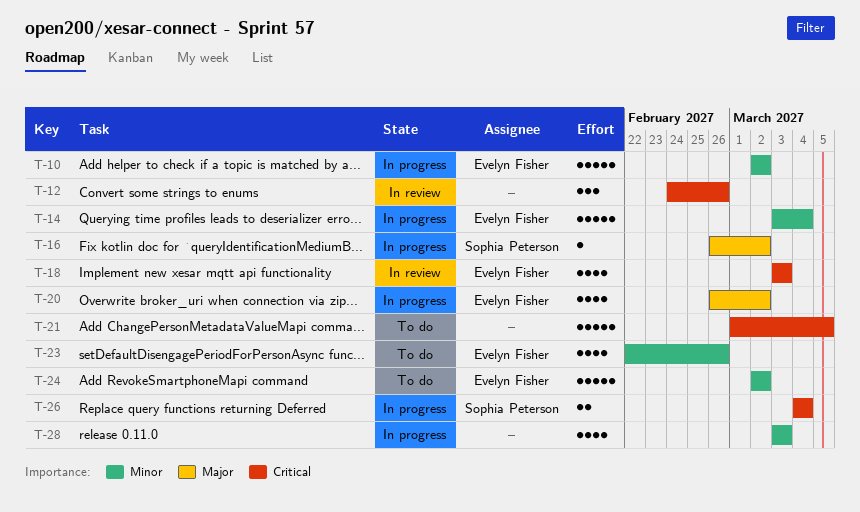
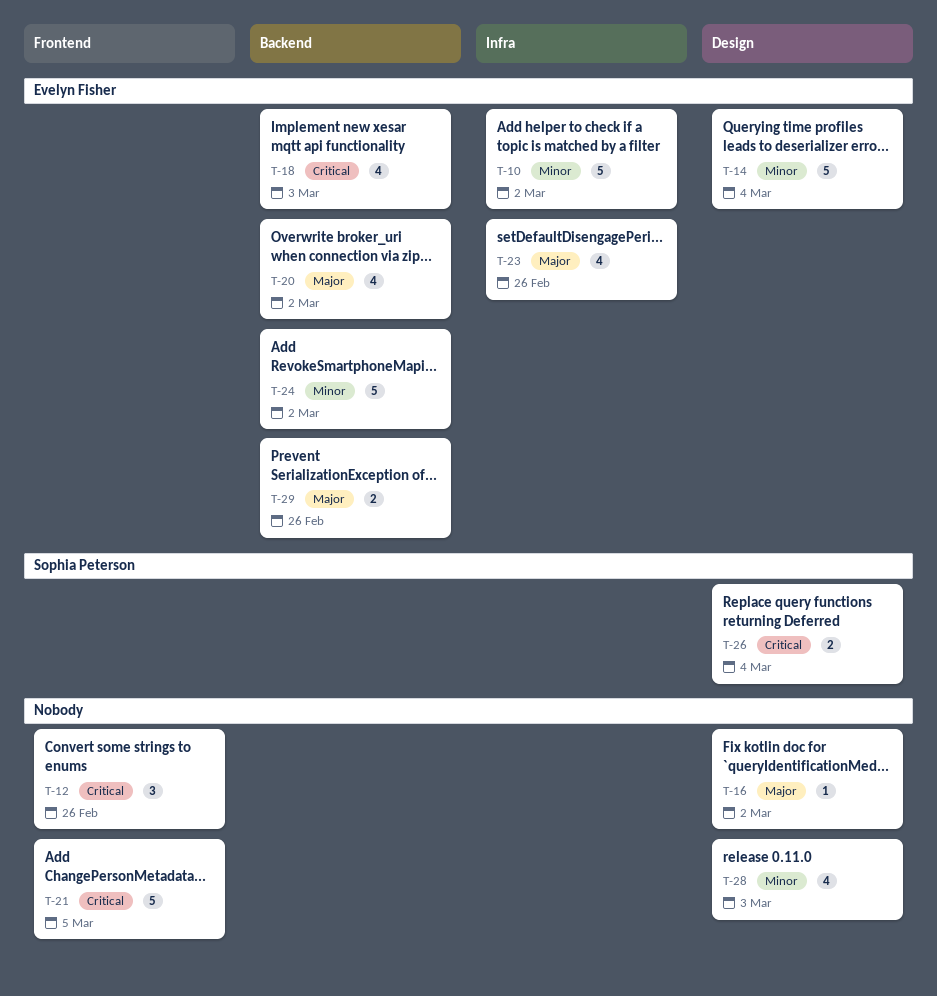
T-16, owner: Sophia Peterson -> none
T-23, priority: Minor -> Major
T-29: none -> present

